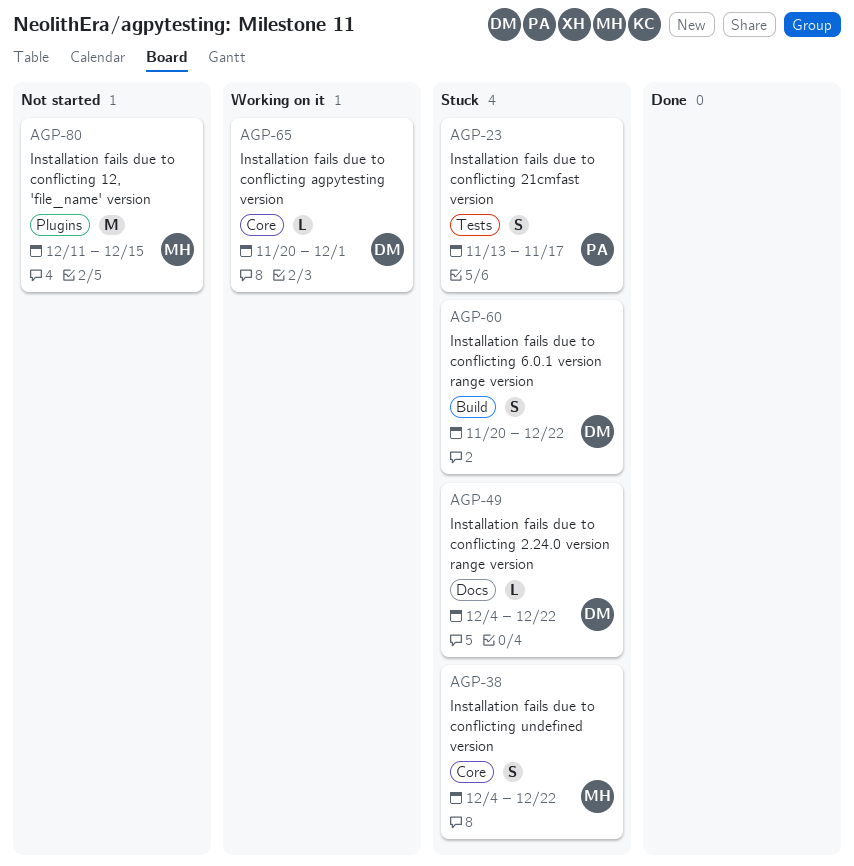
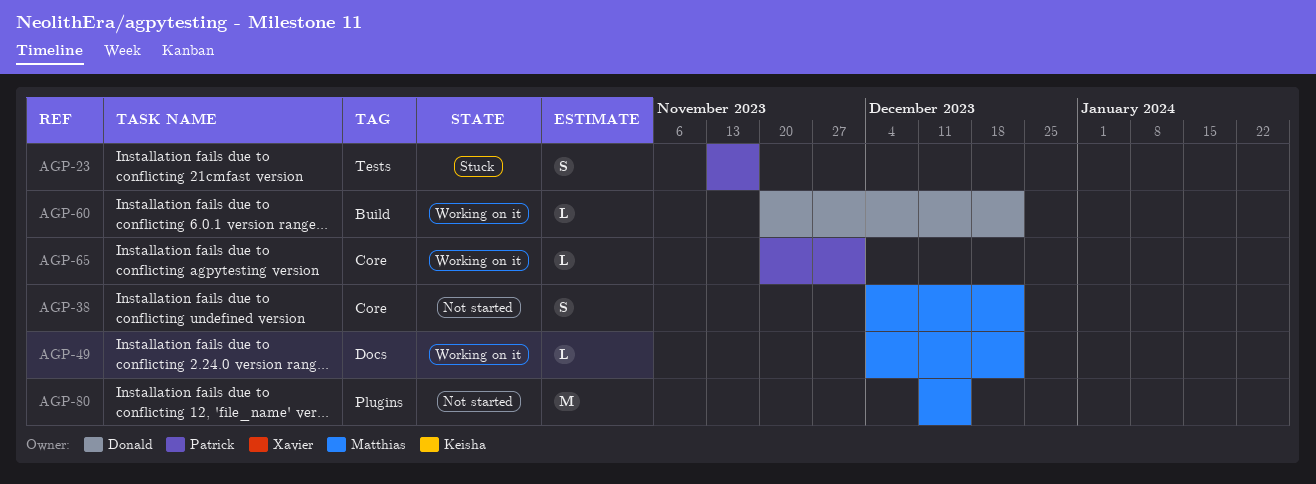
AGP-38, status: Stuck -> Not started
AGP-49, status: Stuck -> Working on it
AGP-49, owner: Donald -> Matthias
AGP-60, status: Stuck -> Working on it
AGP-60, estimate: S -> L
AGP-65, owner: Donald -> Patrick

